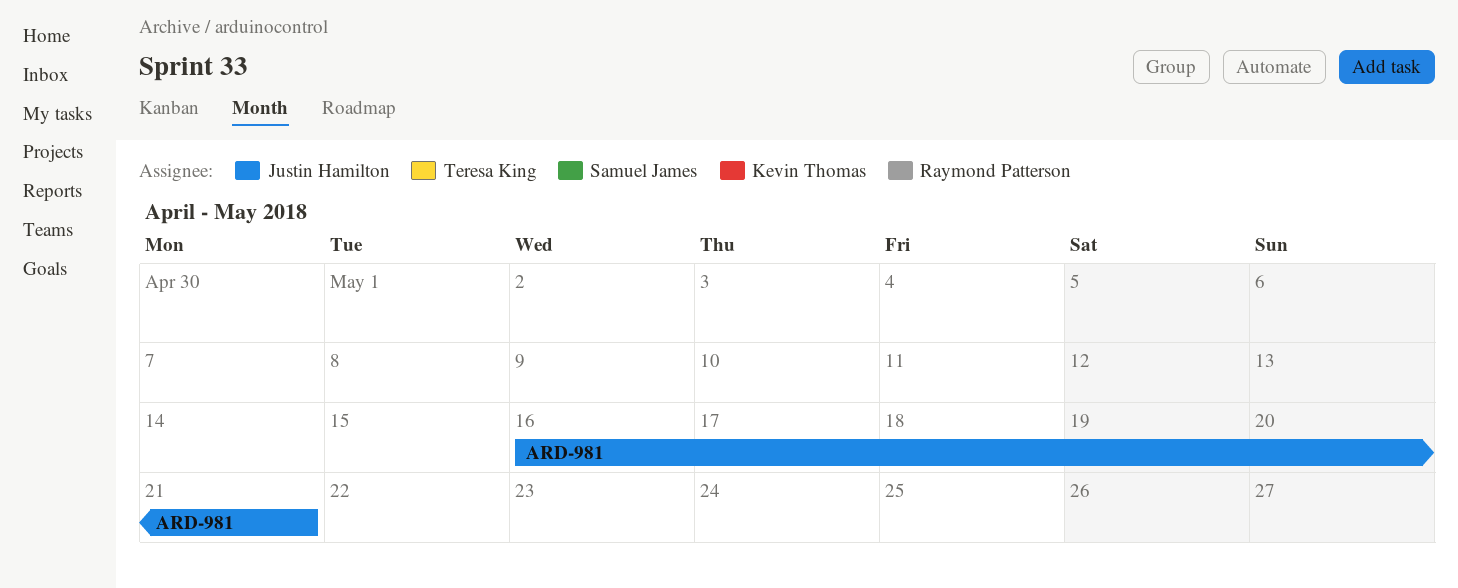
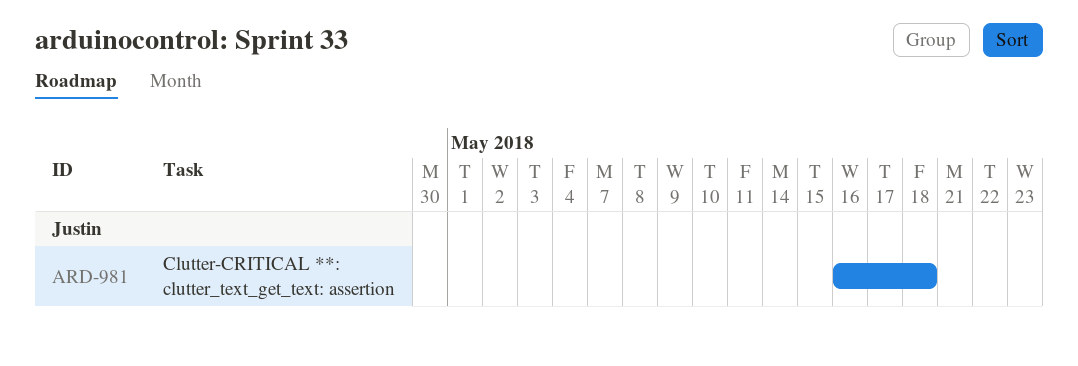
ARD-981, due: May 21 -> May 18

